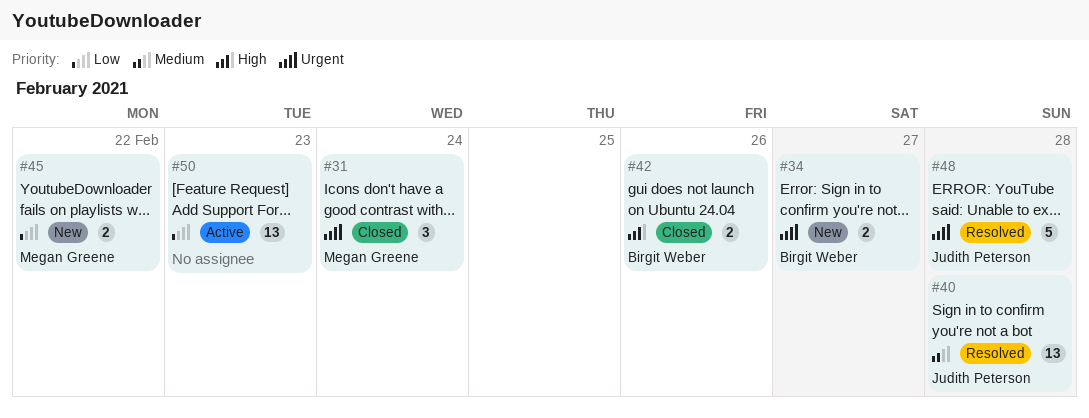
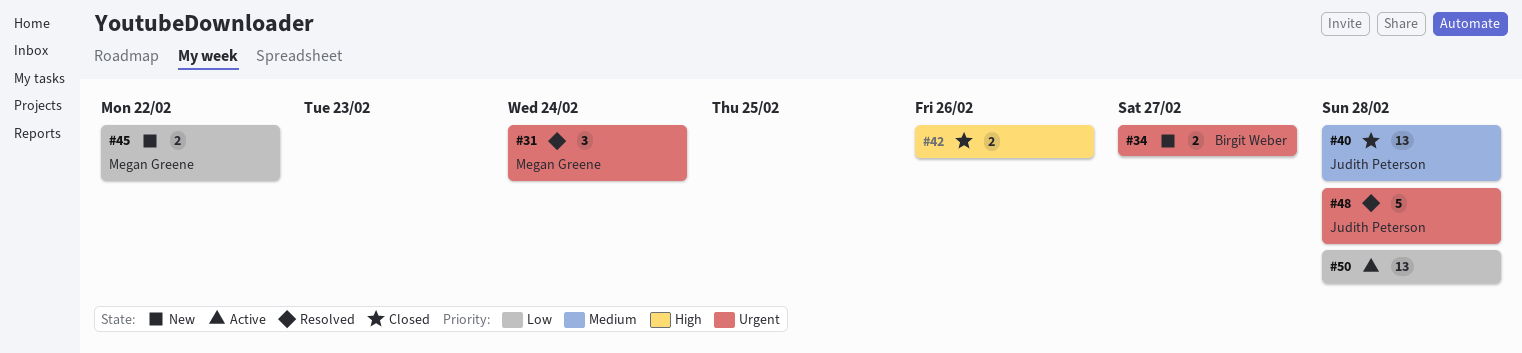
#31, status: Closed -> Resolved
#40, status: Resolved -> Closed
#42, owner: Birgit Weber -> none
#50, due: Feb 23 -> Feb 28

